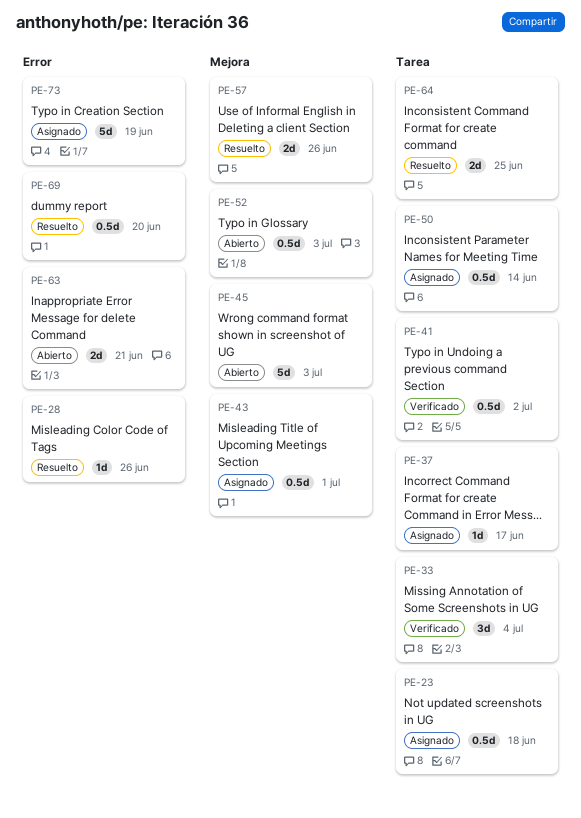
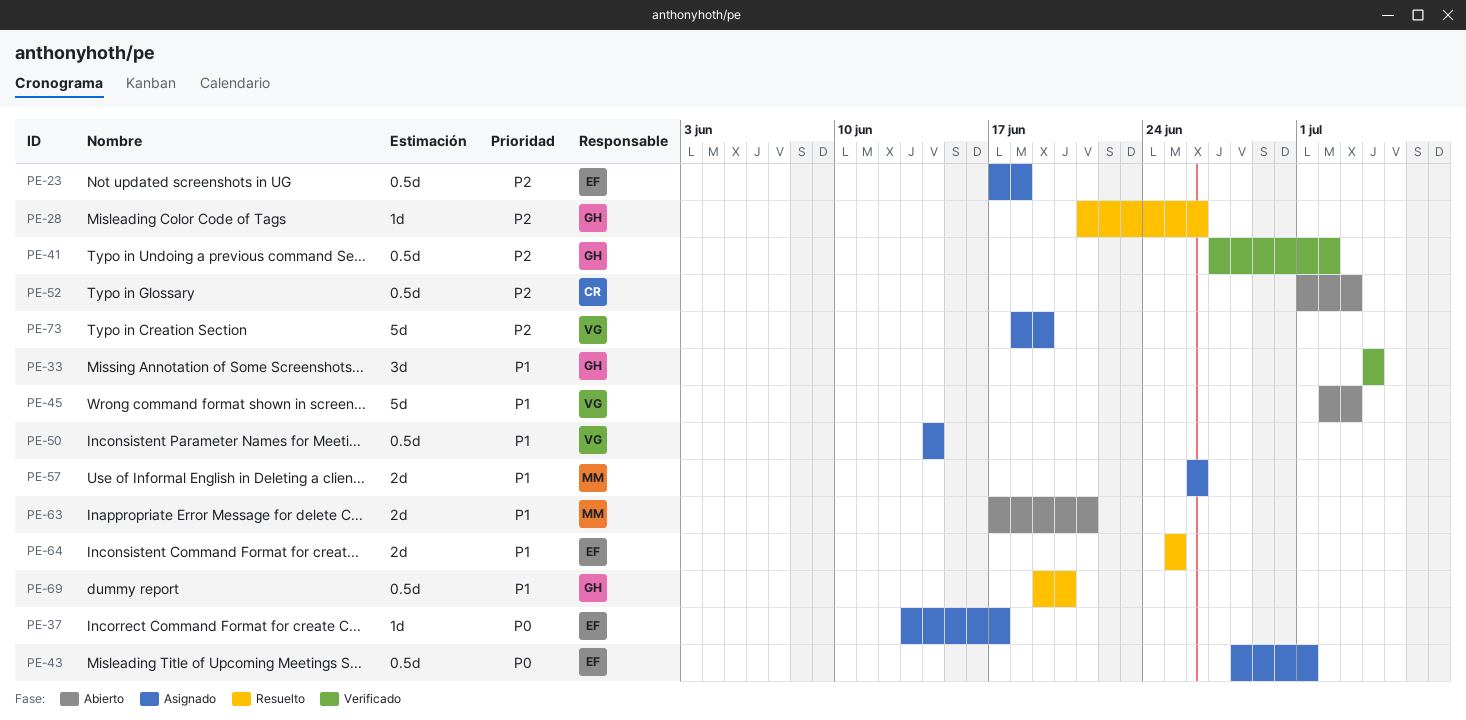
PE-57, status: Resuelto -> Asignado

